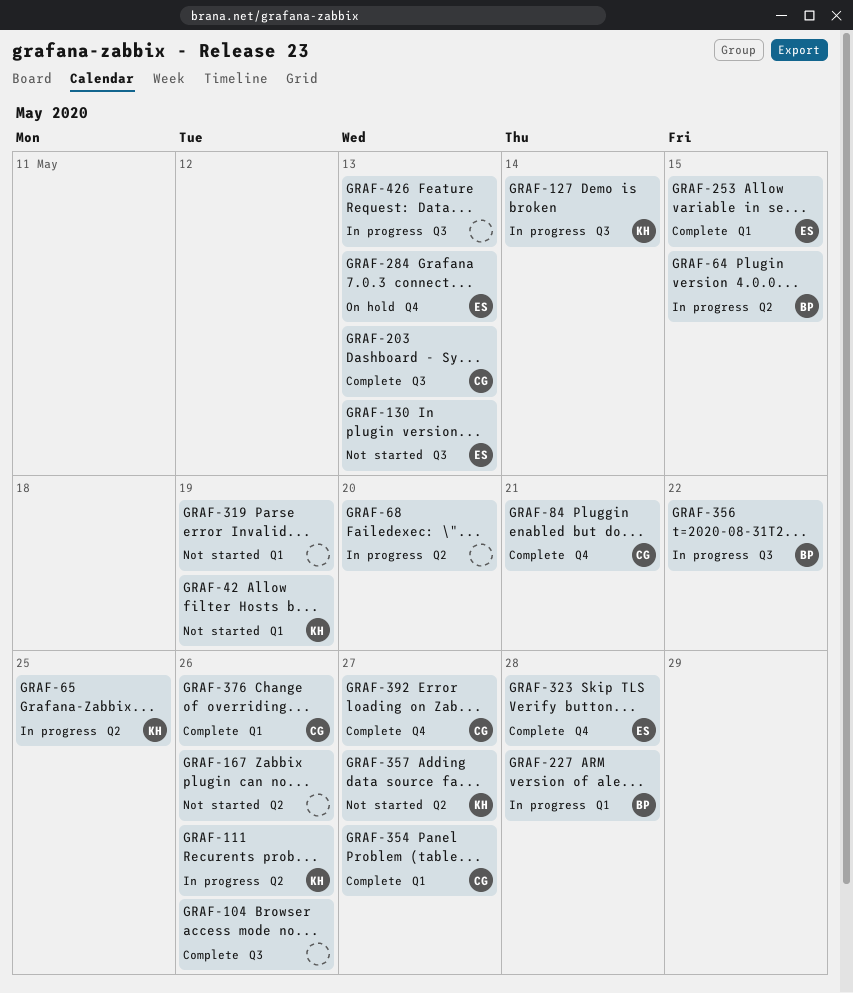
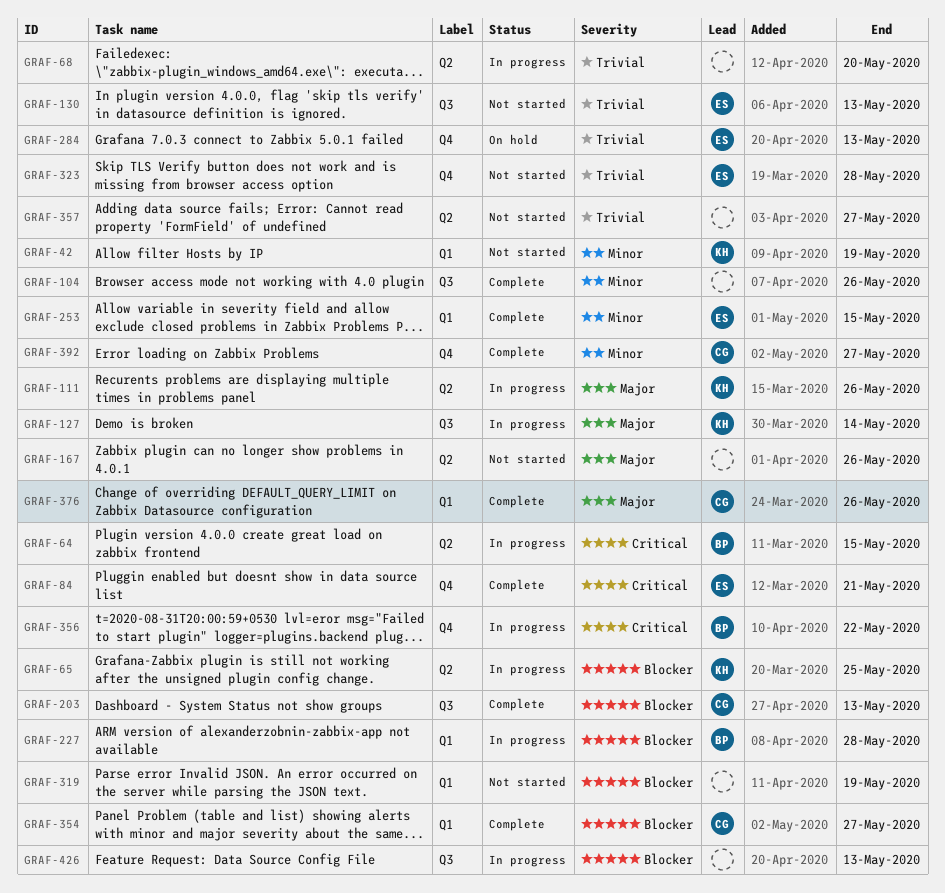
GRAF-84, owner: CG -> ES
GRAF-323, status: Complete -> Not started
GRAF-356, label: Q3 -> Q4
GRAF-357, owner: KH -> none

